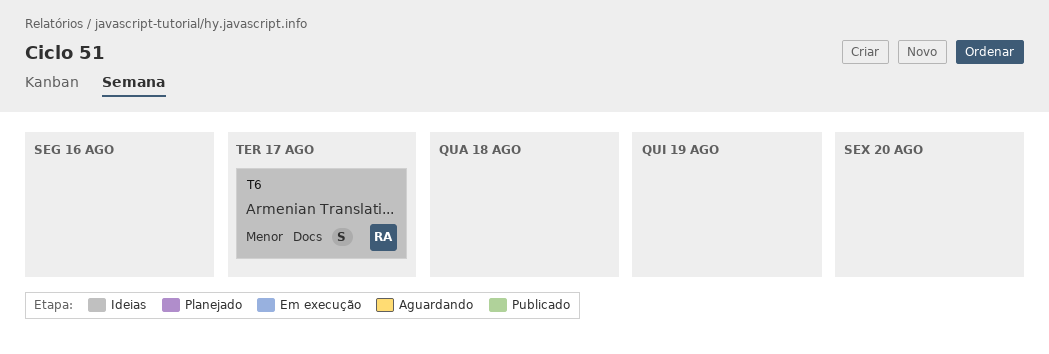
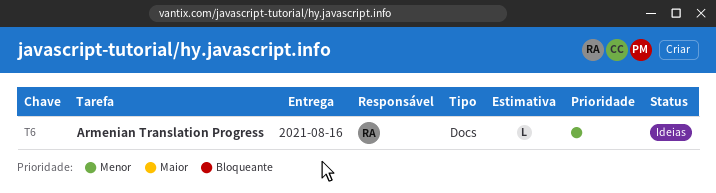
T6, estimate: S -> L
T6, due: Aug 17 -> Aug 16

